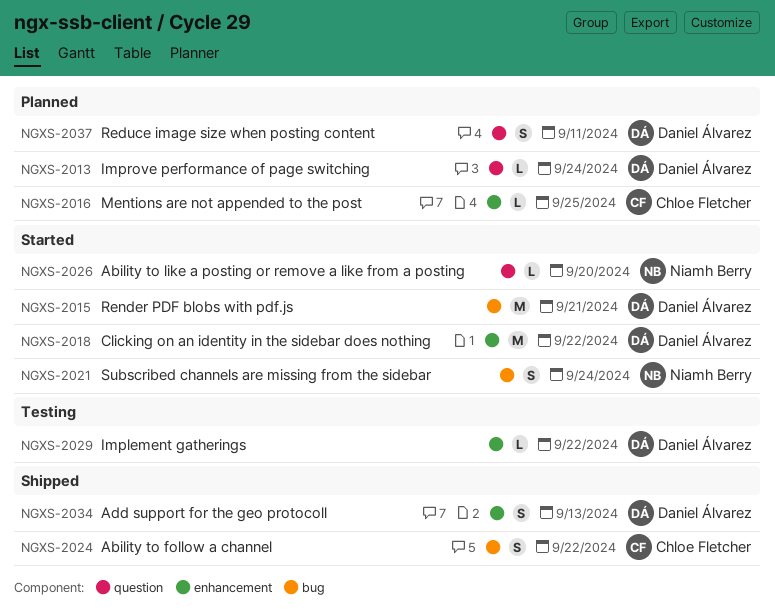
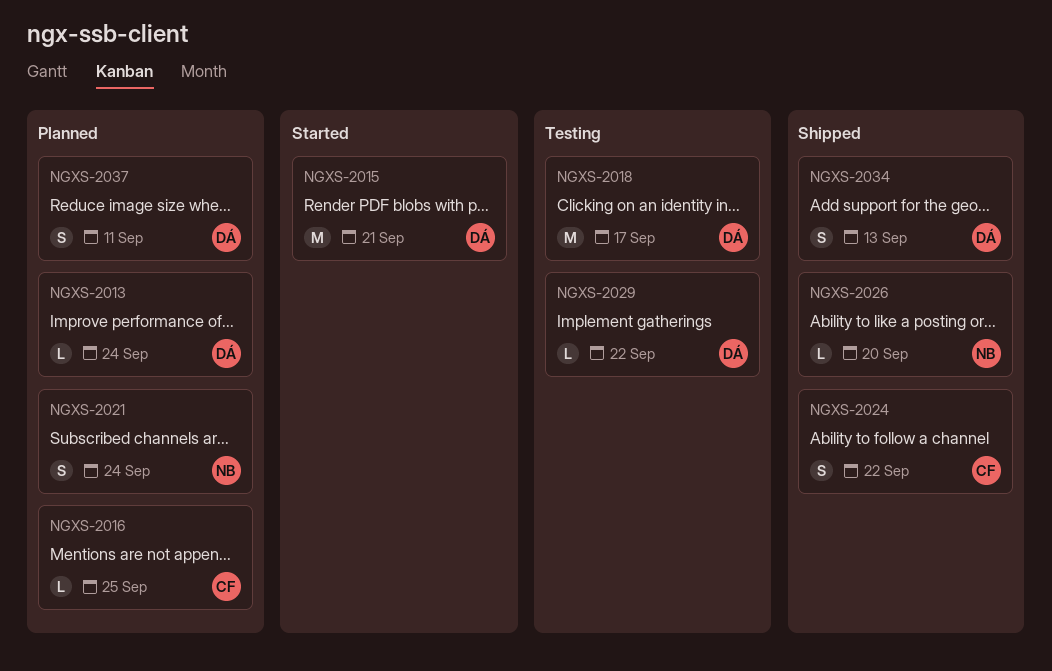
NGXS-2018, status: Started -> Testing
NGXS-2018, due: Sep 22 -> Sep 17
NGXS-2021, status: Started -> Planned
NGXS-2026, status: Started -> Shipped

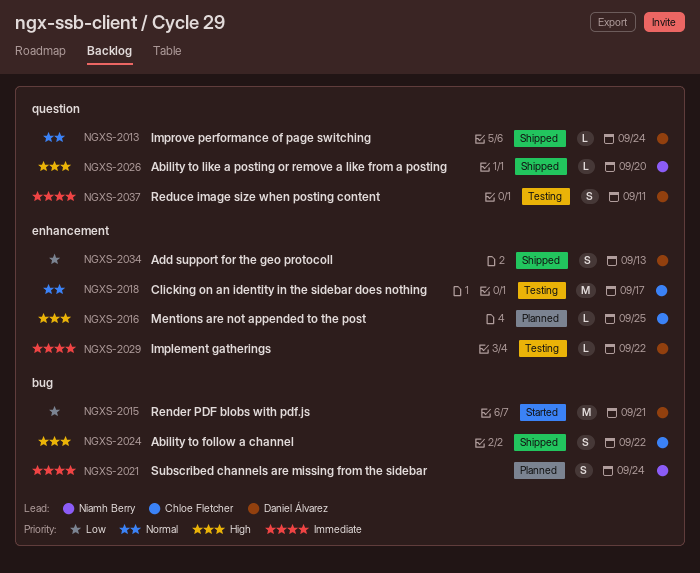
NGXS-2013, status: Planned -> Shipped
NGXS-2018, owner: Daniel Álvarez -> Chloe Fletcher
NGXS-2037, status: Planned -> Testing

